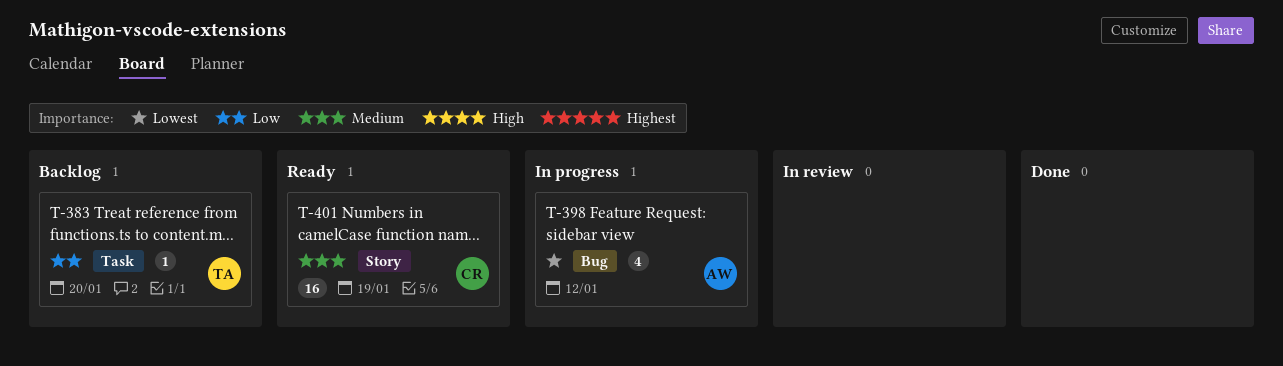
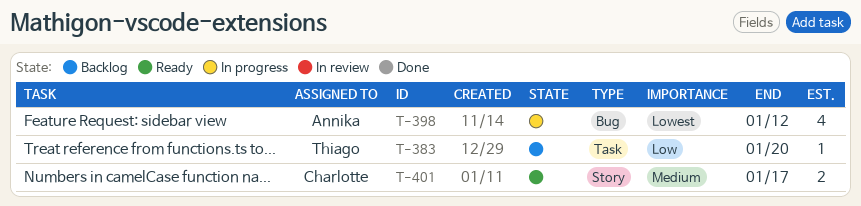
T-401, estimate: 16 -> 2
T-401, due: Jan 19 -> Jan 17

